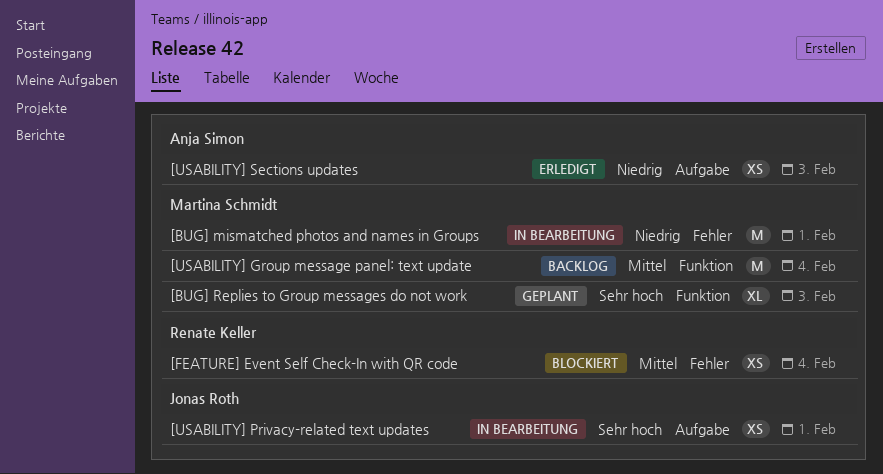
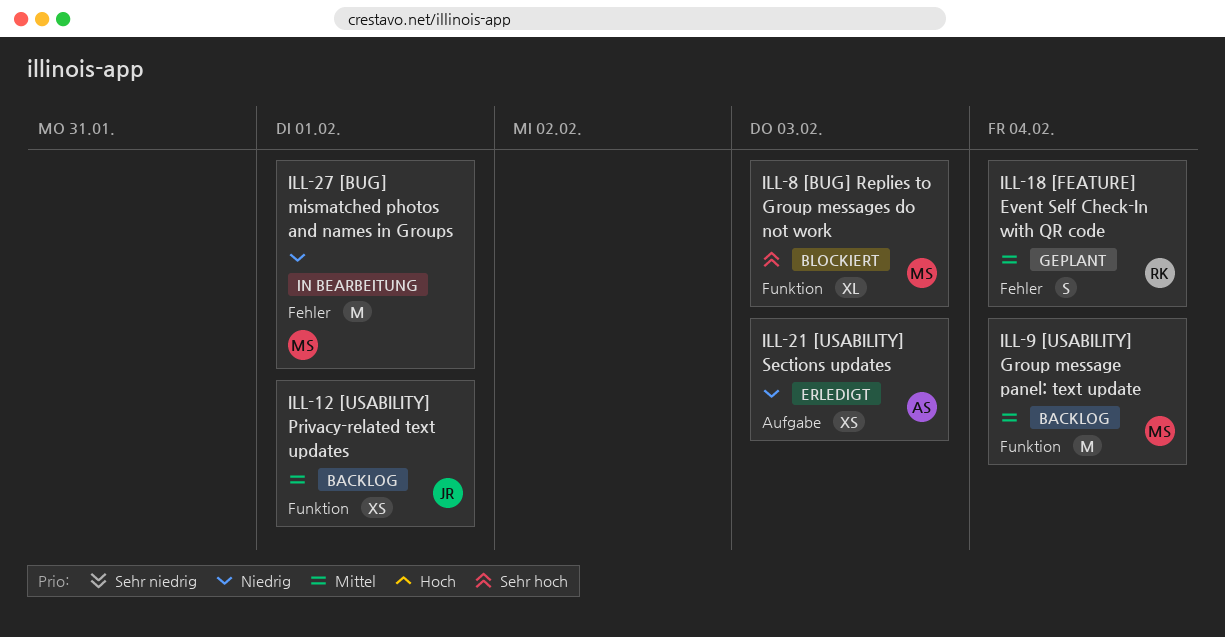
[BUG] Replies to Group messages do not work, status: Geplant -> Blockiert
[FEATURE] Event Self Check-In with QR code, status: Blockiert -> Geplant
[FEATURE] Event Self Check-In with QR code, estimate: XS -> S
[USABILITY] Privacy-related text updates, status: In Bearbeitung -> Backlog
[USABILITY] Privacy-related text updates, priority: Sehr hoch -> Mittel
[USABILITY] Privacy-related text updates, label: Aufgabe -> Funktion

